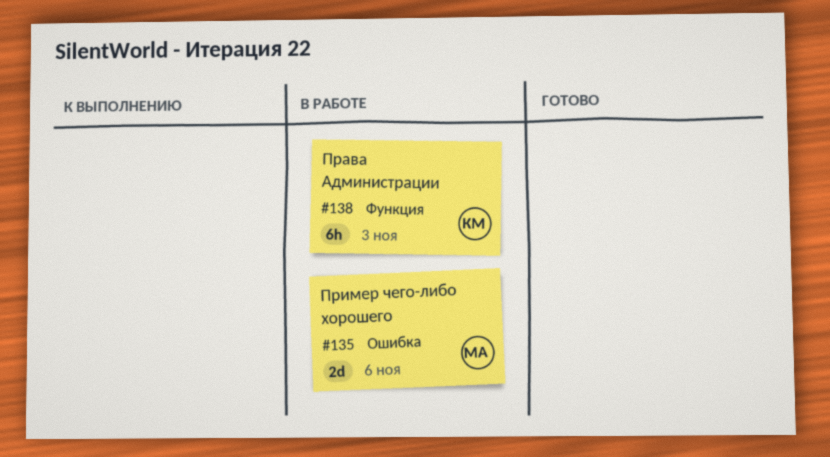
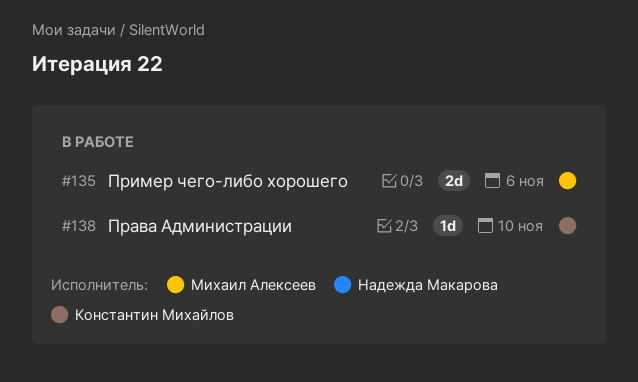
#138, estimate: 6h -> 1d
#138, due: Nov 3 -> Nov 10

